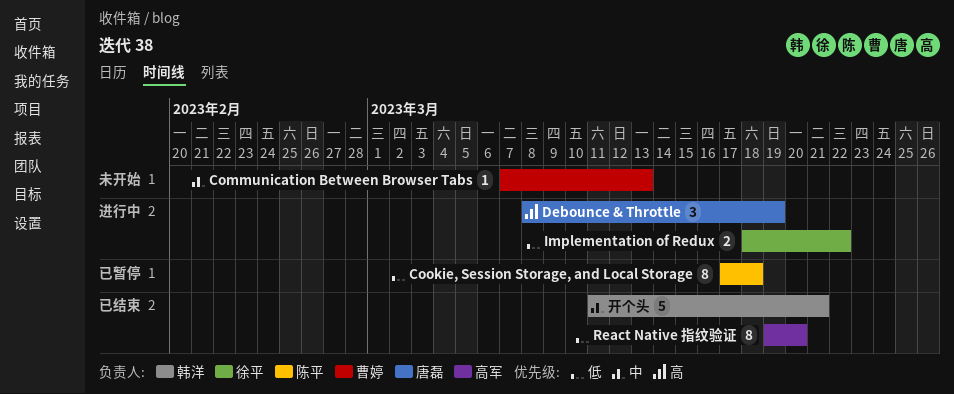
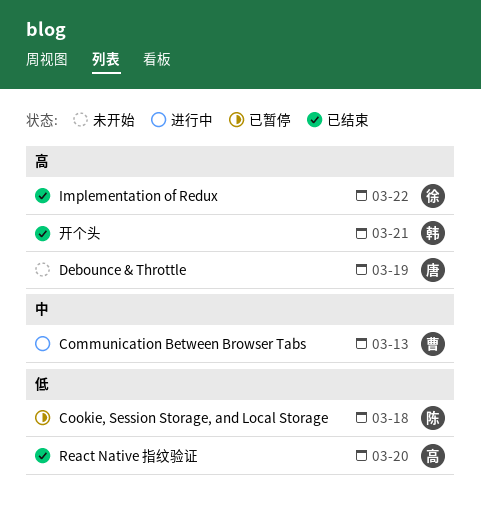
Communication Between Browser Tabs, status: 未开始 -> 进行中
Debounce & Throttle, status: 进行中 -> 未开始
Implementation of Redux, status: 进行中 -> 已结束
Implementation of Redux, priority: 低 -> 高
开个头, priority: 中 -> 高

